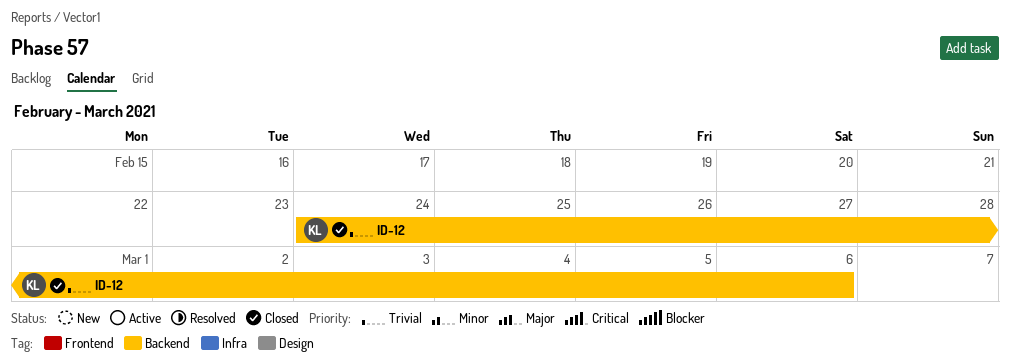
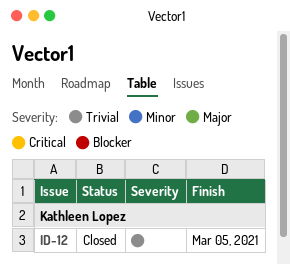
ID-12, due: Mar 6 -> Mar 5

